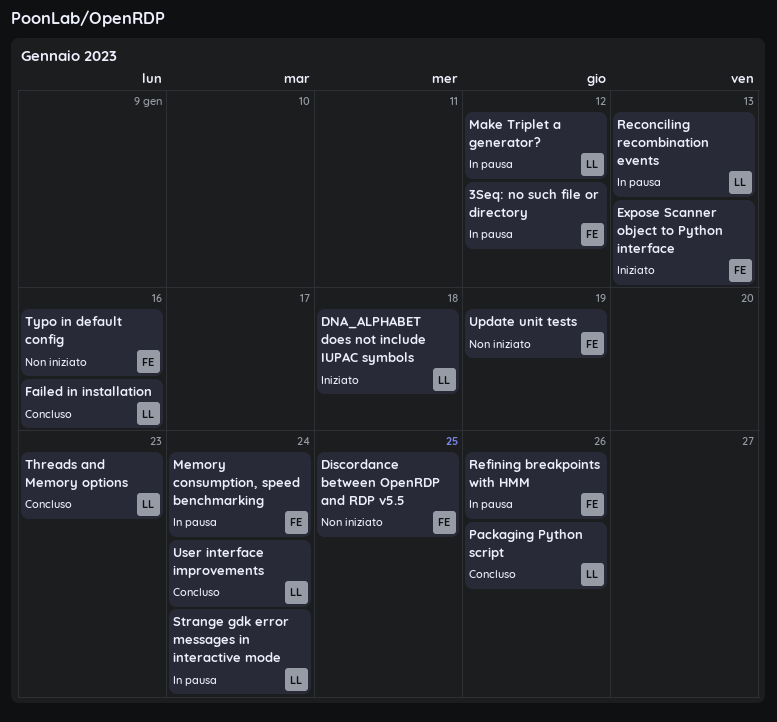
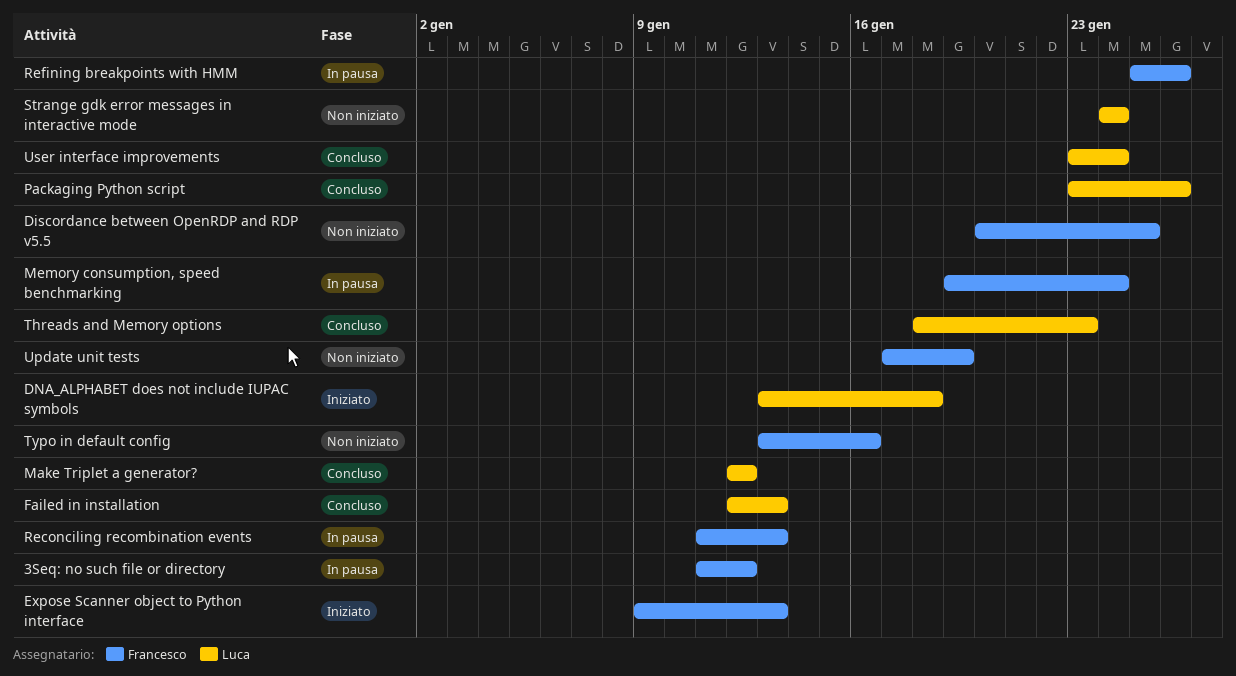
Failed in installation, due: Jan 16 -> Jan 13
Make Triplet a generator?, status: In pausa -> Concluso
Reconciling recombination events, owner: Luca -> Francesco
Strange gdk error messages in interactive mode, status: In pausa -> Non iniziato

